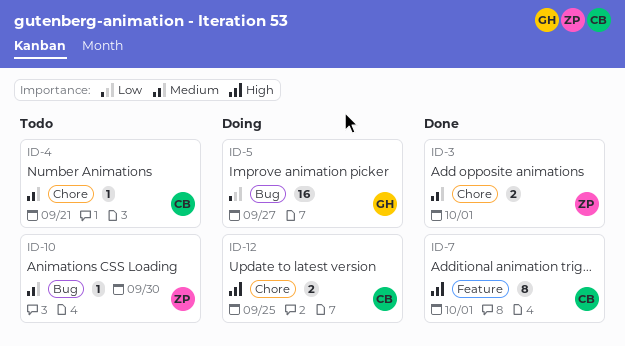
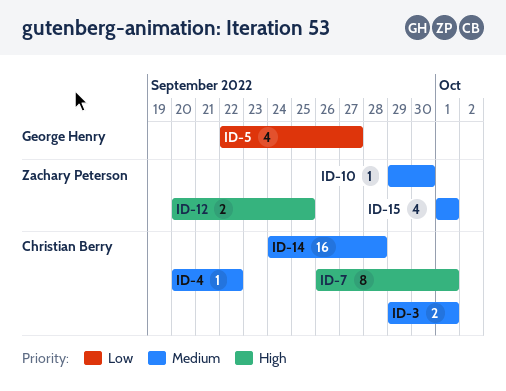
ID-3, owner: Zachary Peterson -> Christian Berry
ID-4, due: Sep 21 -> Sep 22
ID-5, estimate: 16 -> 4
ID-12, owner: Christian Berry -> Zachary Peterson
ID-14: none -> present
ID-15: none -> present

